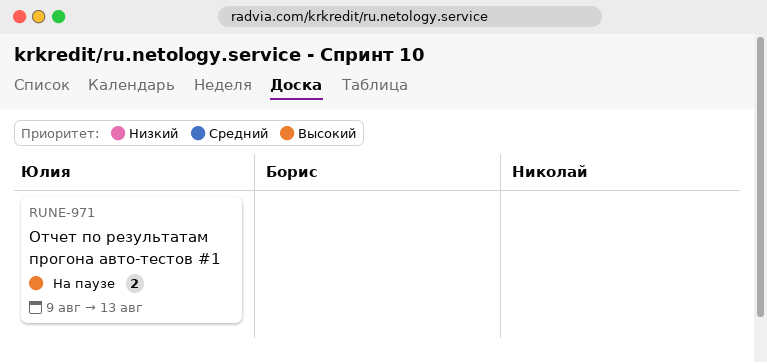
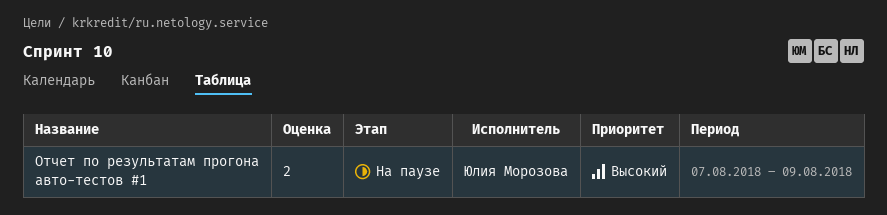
Отчет по результатам прогона авто-тестов #1, start: Aug 9 -> Aug 7
Отчет по результатам прогона авто-тестов #1, due: Aug 13 -> Aug 9

